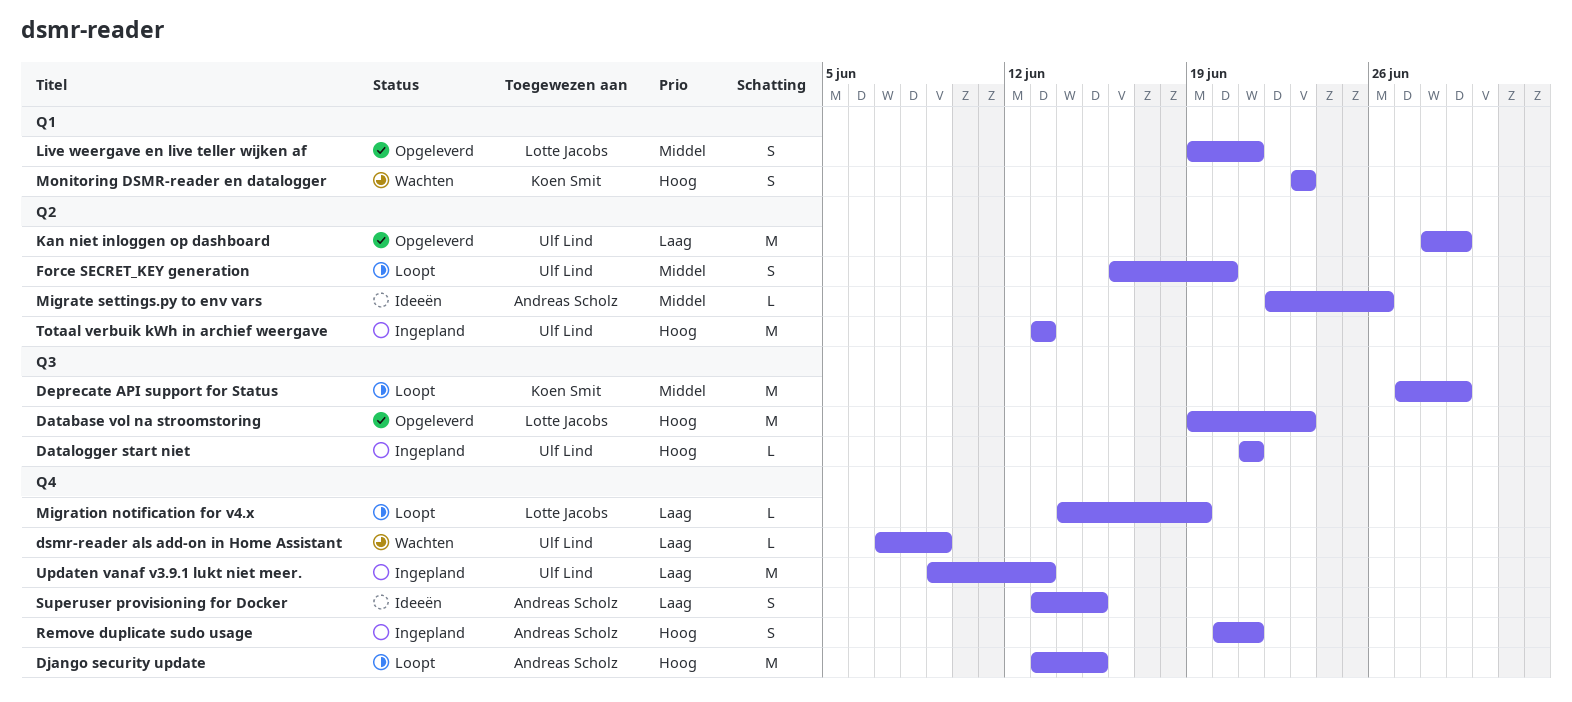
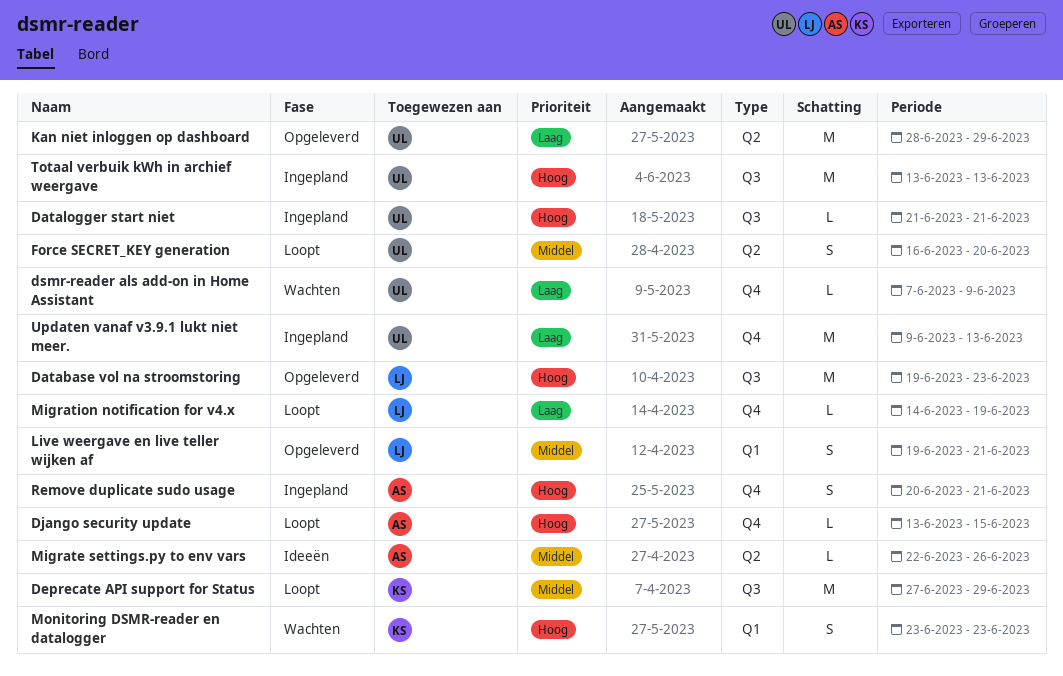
Django security update, estimate: M -> L
Superuser provisioning for Docker: present -> none
Totaal verbuik kWh in archief weergave, label: Q2 -> Q3

